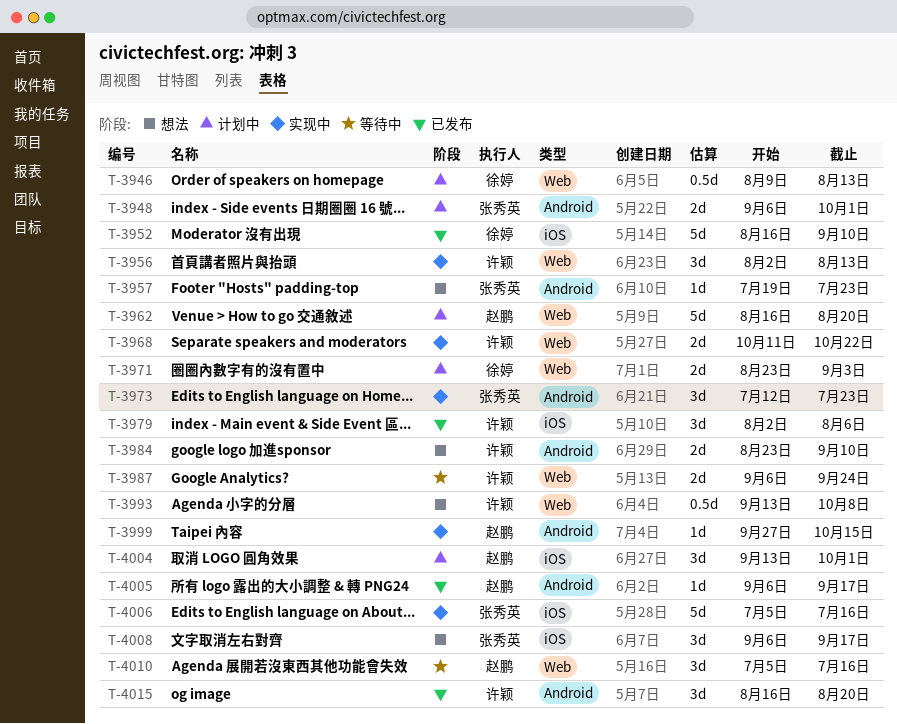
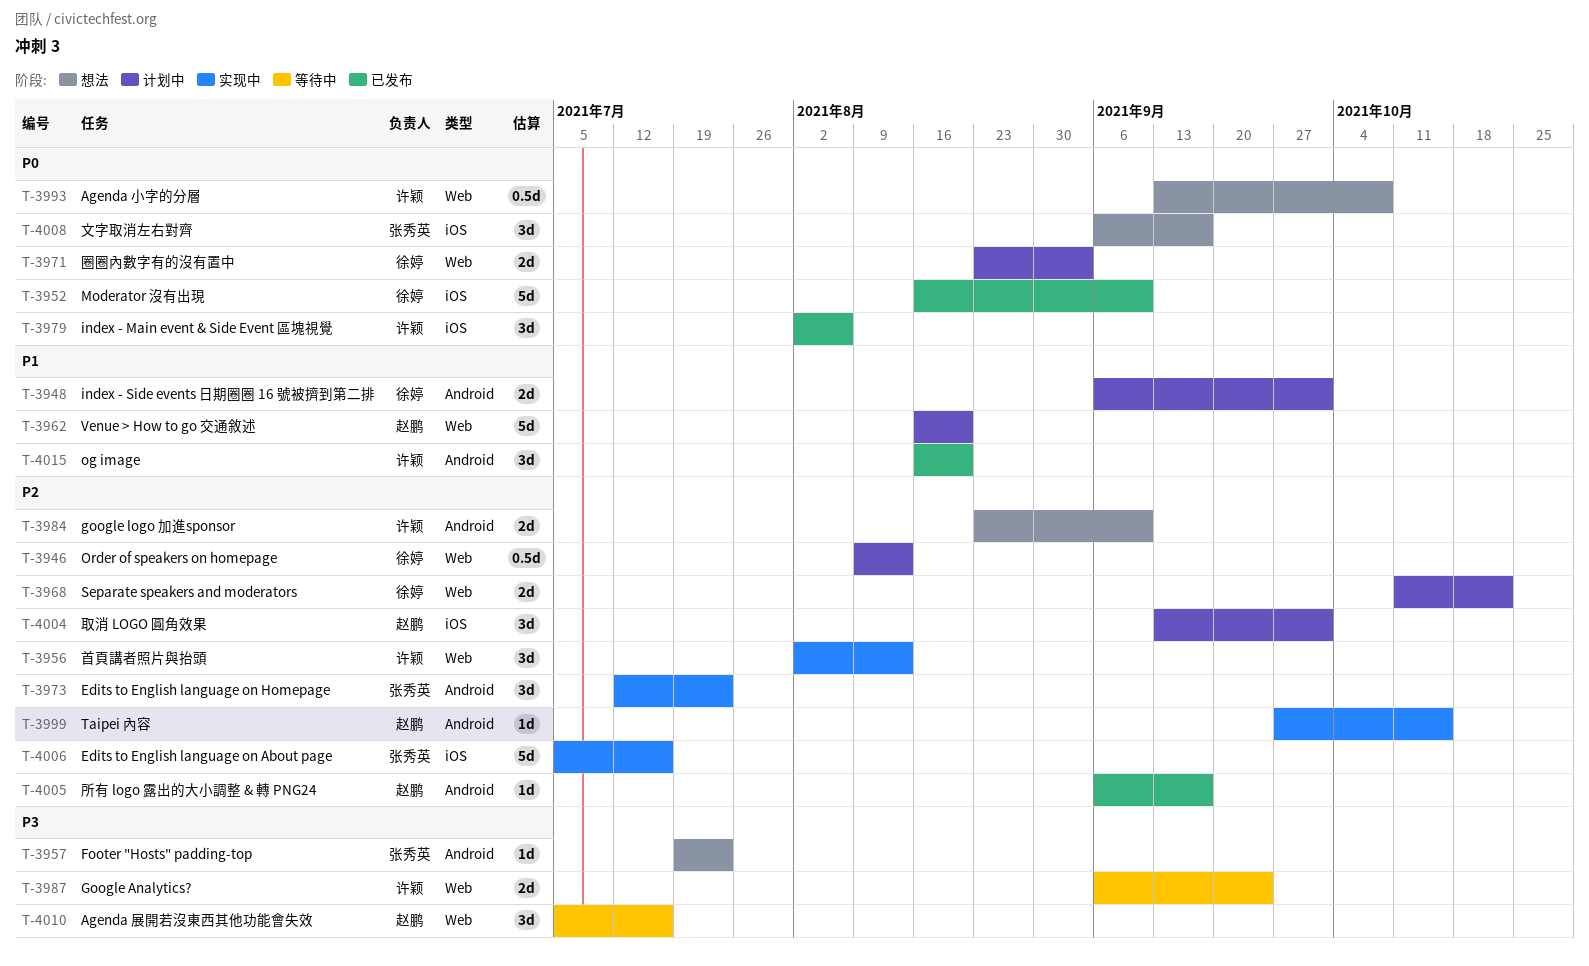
T-3948, owner: 张秀英 -> 徐婷
T-3968, status: 实现中 -> 计划中
T-3968, owner: 许颖 -> 徐婷

